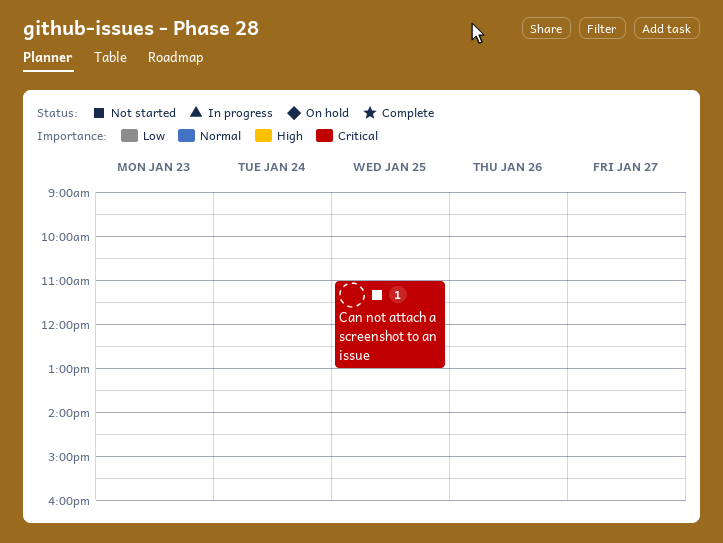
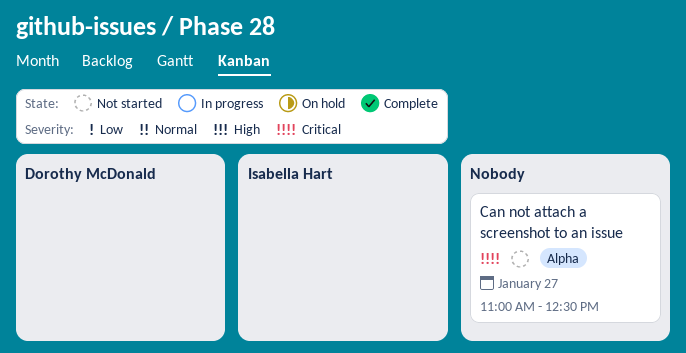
Can not attach a screenshot to an issue, day: Jan 25 -> Jan 27
Can not attach a screenshot to an issue, ends: 13:00 -> 12:30

